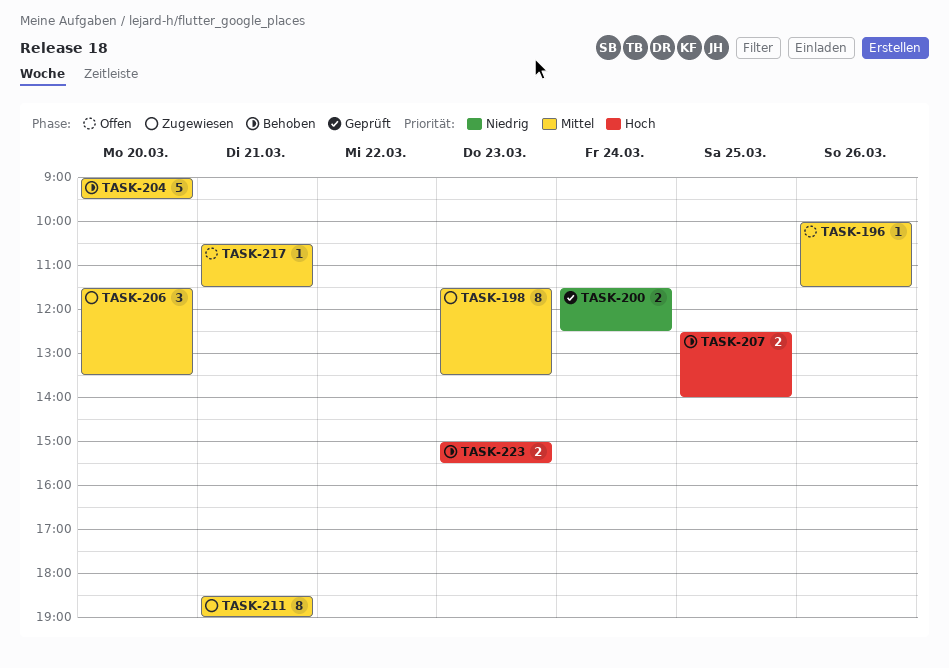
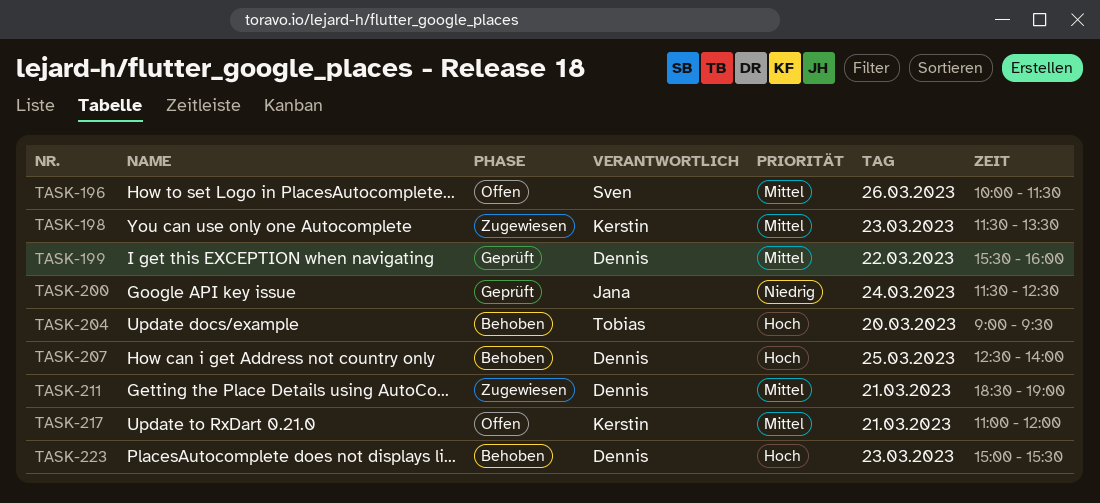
TASK-199: none -> present
TASK-204, priority: Mittel -> Hoch
TASK-206: present -> none
TASK-217, begins: 10:30 -> 11:00
TASK-217, ends: 11:30 -> 12:00

